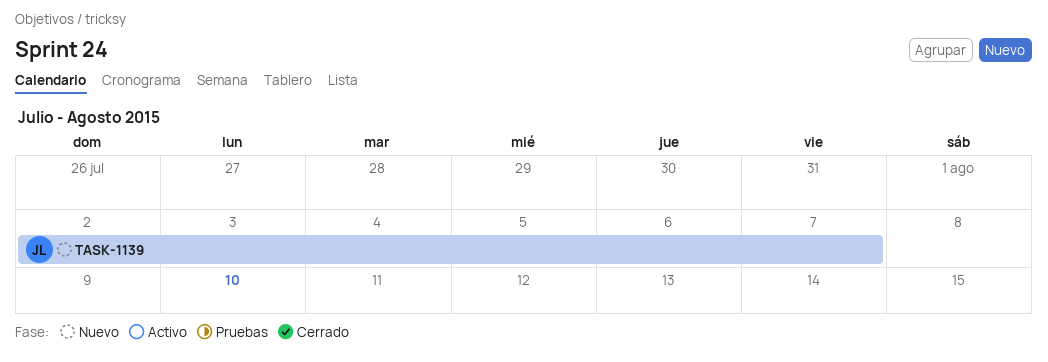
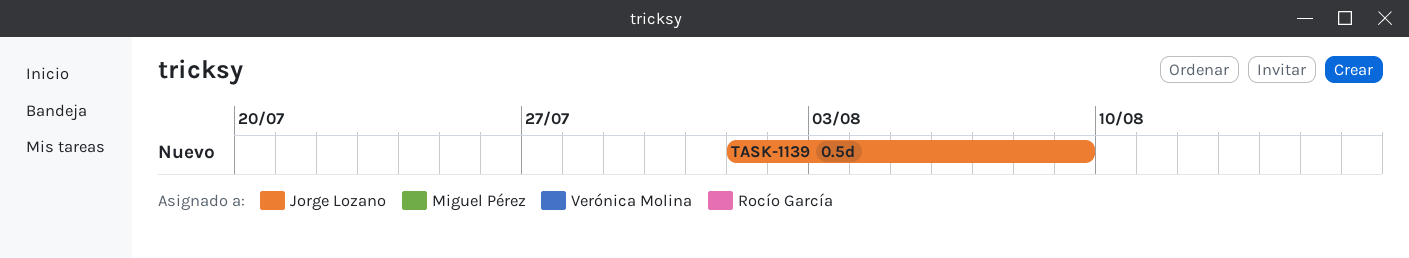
TASK-1139, start: Aug 2 -> Aug 1
TASK-1139, due: Aug 7 -> Aug 9

